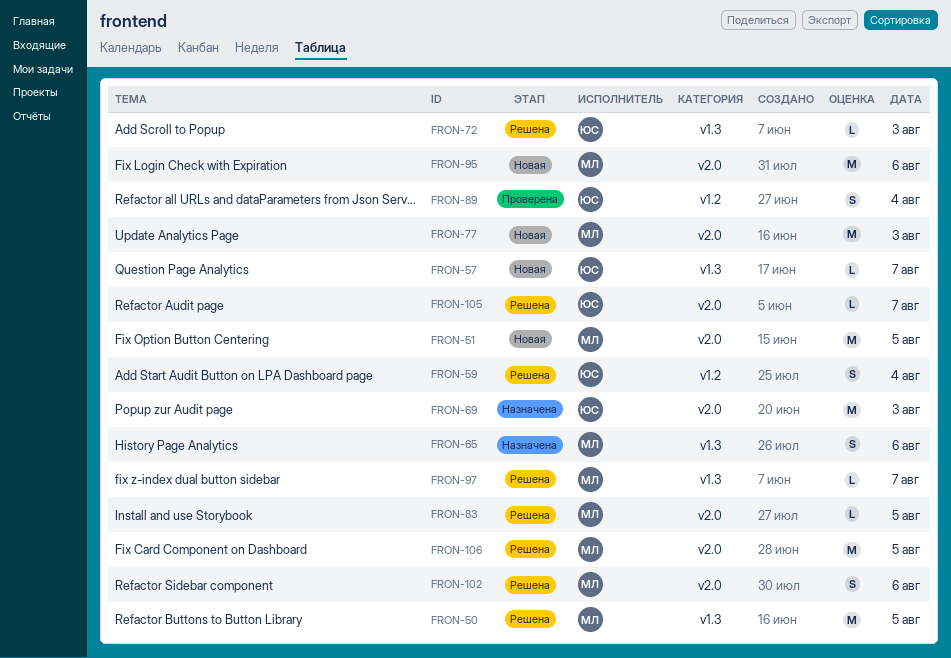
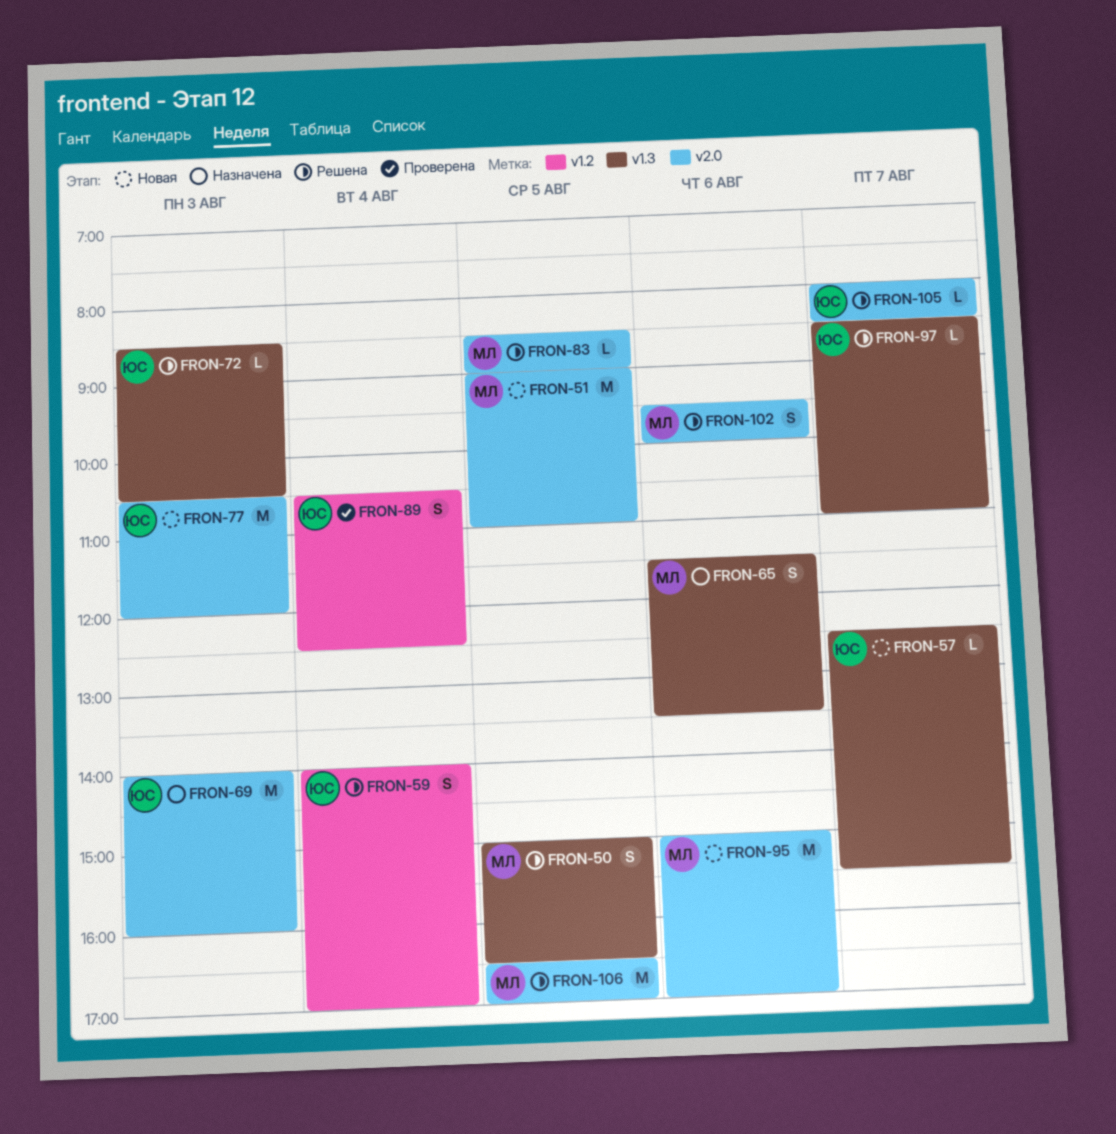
FRON-50, estimate: M -> S
FRON-77, owner: МЛ -> ЮС
FRON-97, owner: МЛ -> ЮС

